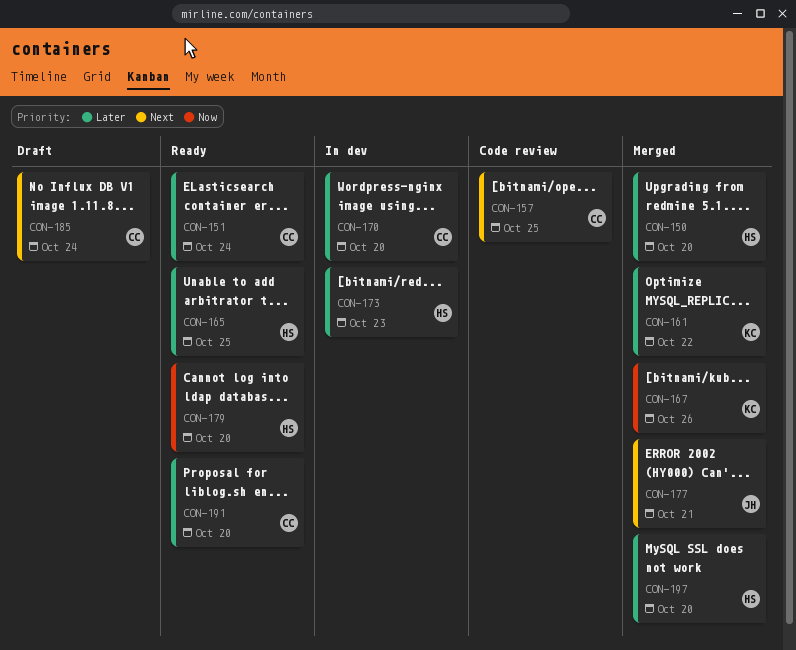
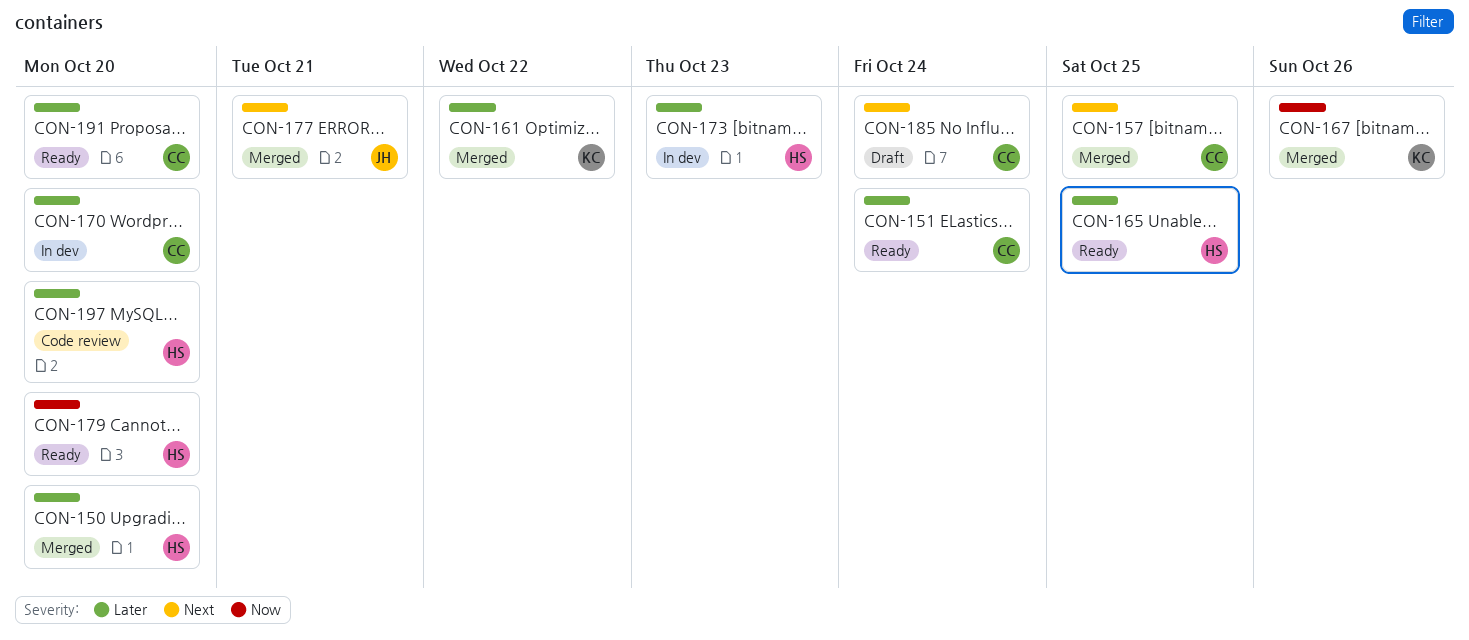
CON-157, status: Code review -> Merged
CON-197, status: Merged -> Code review

